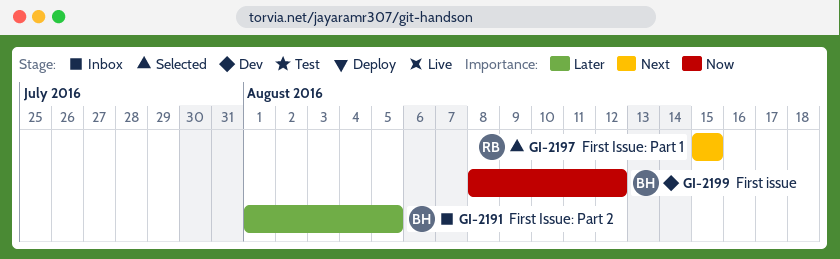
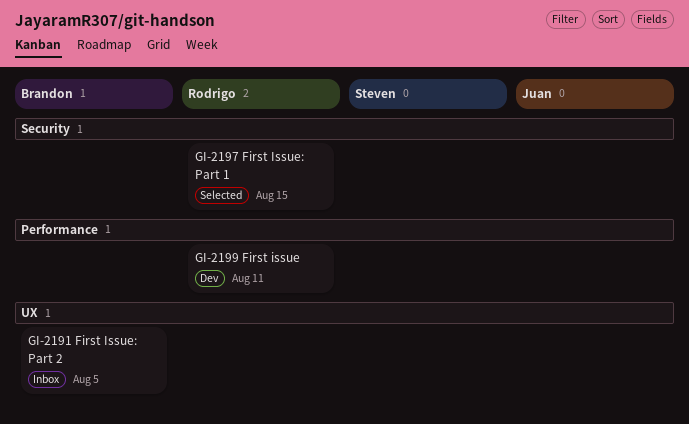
GI-2199, owner: Brandon -> Rodrigo
GI-2199, due: Aug 12 -> Aug 11

